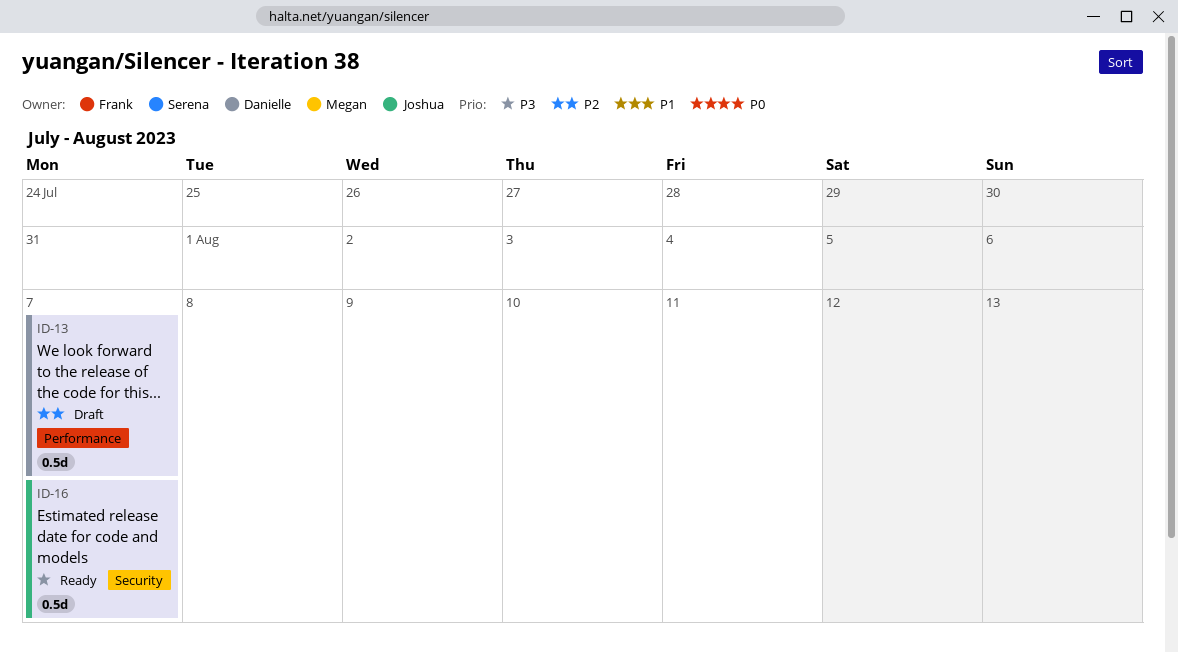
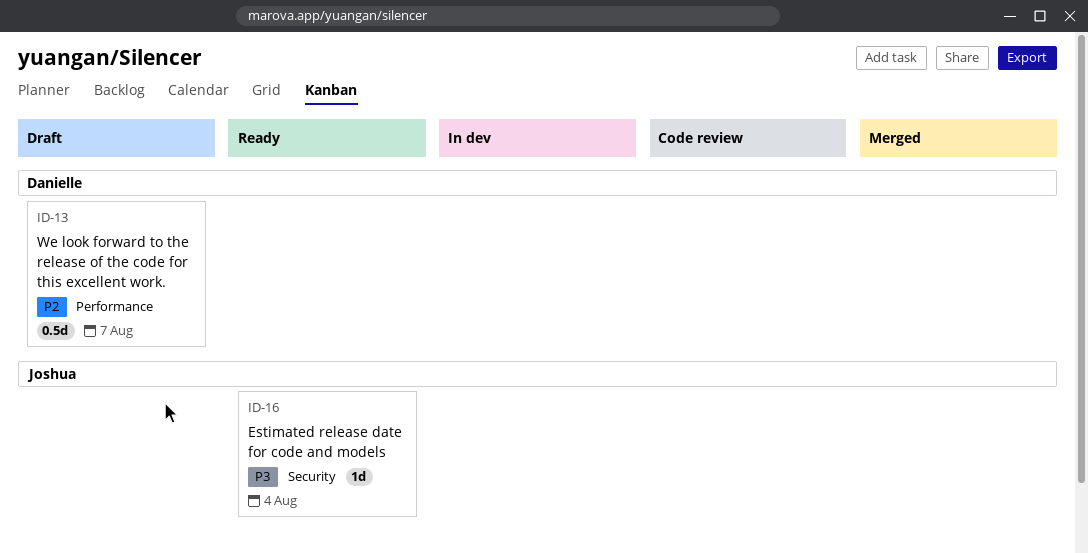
ID-16, estimate: 0.5d -> 1d
ID-16, due: Aug 7 -> Aug 4

